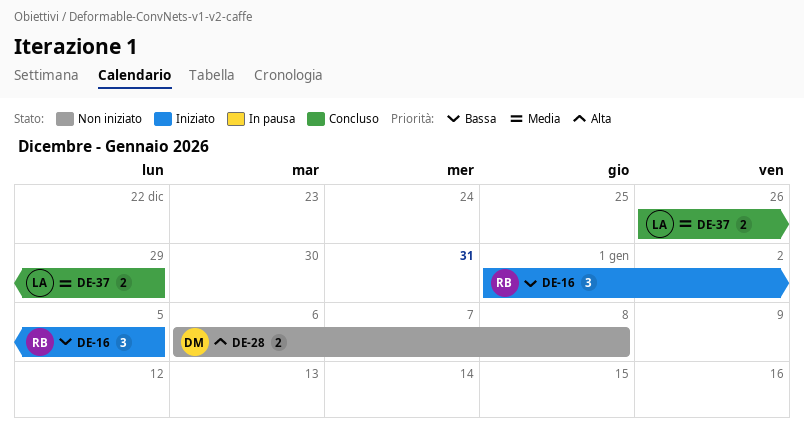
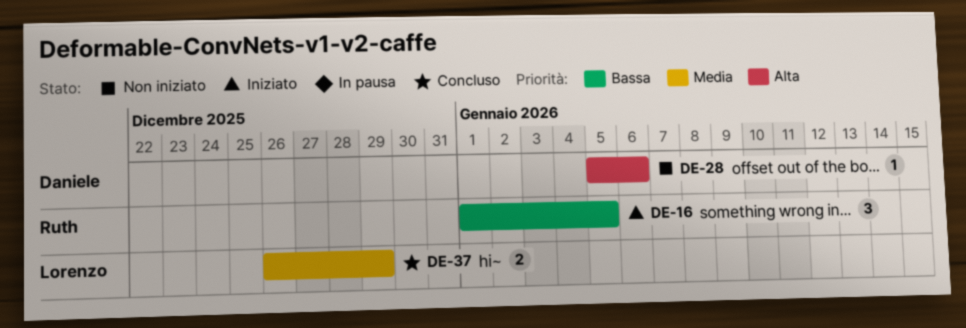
DE-28, estimate: 2 -> 1
DE-28, start: Jan 6 -> Jan 5
DE-28, due: Jan 8 -> Jan 6

